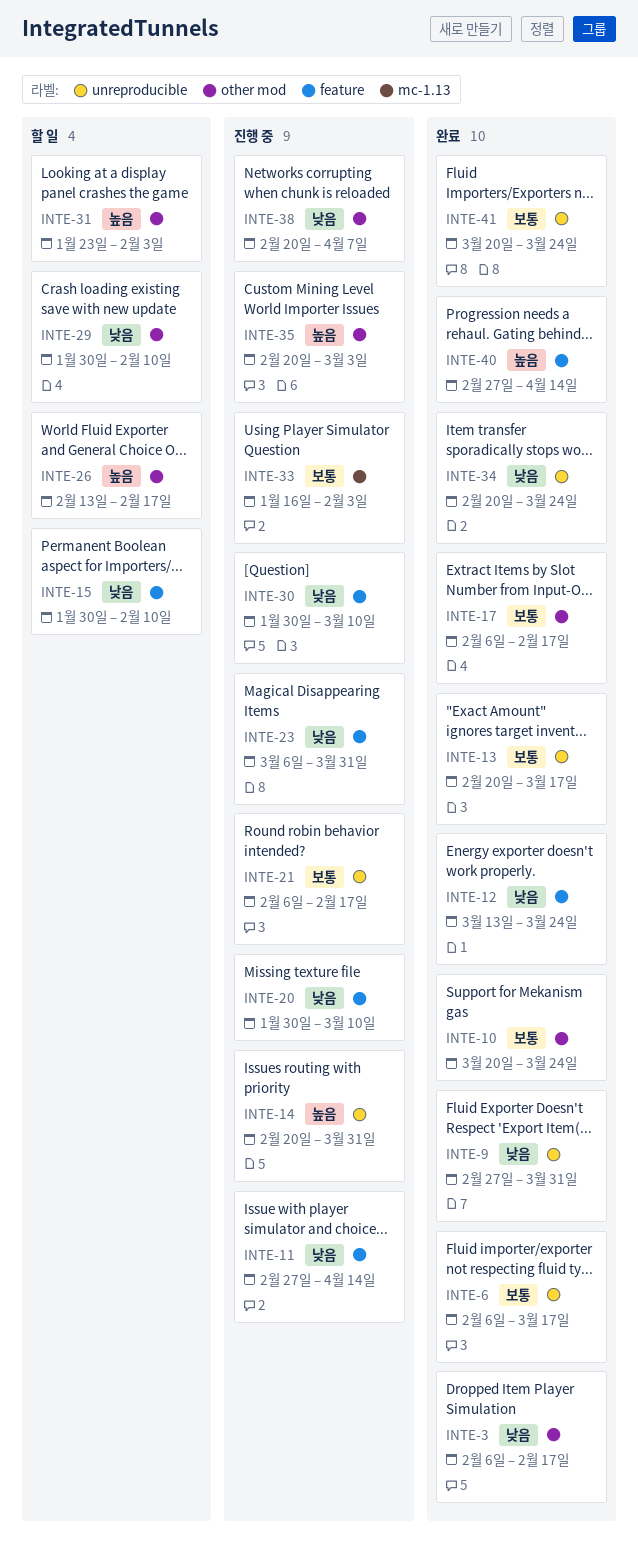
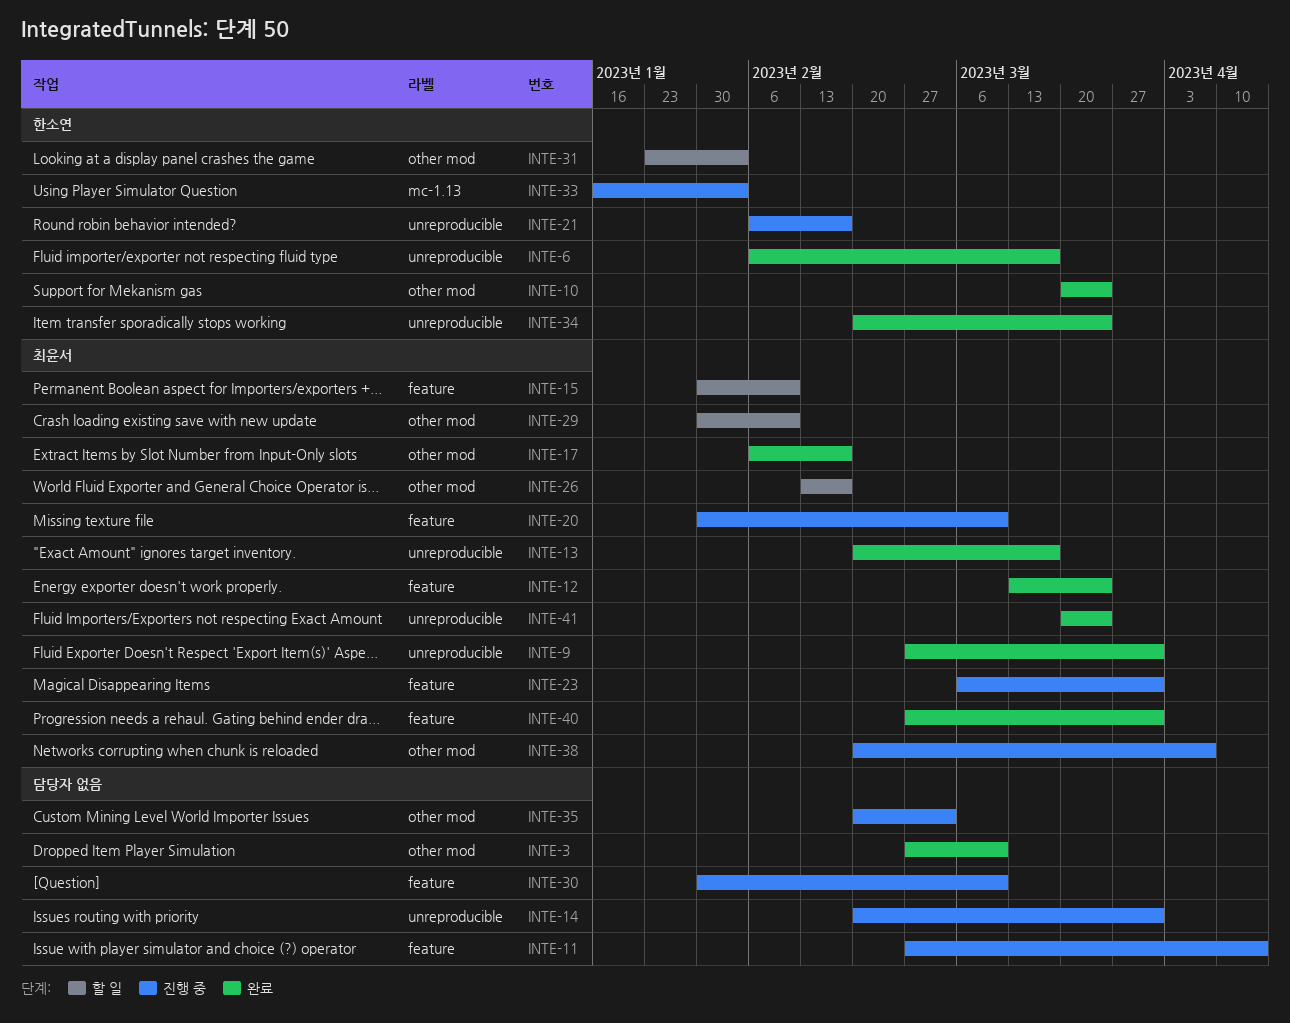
INTE-3, start: Feb 6 -> Feb 27
INTE-3, due: Feb 17 -> Mar 10
INTE-40, due: Apr 14 -> Mar 31

